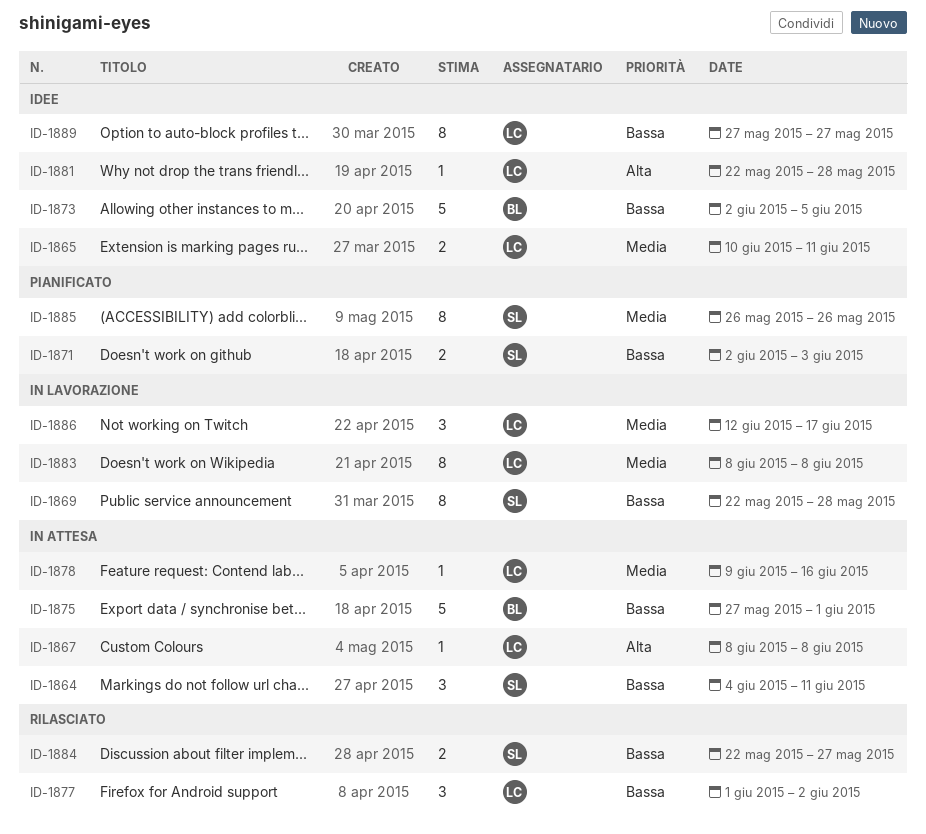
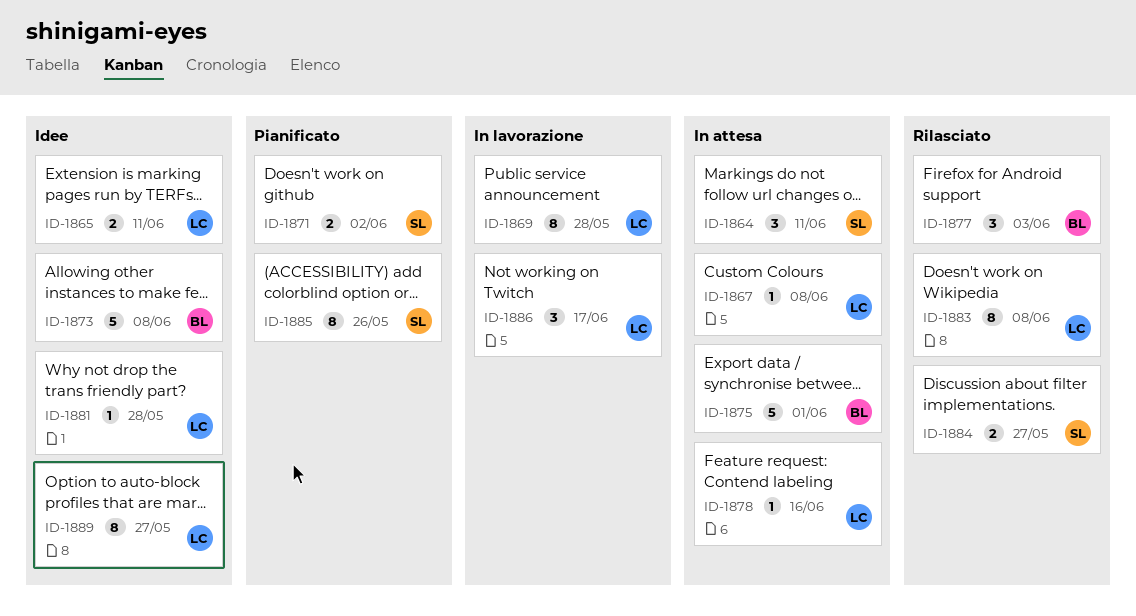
ID-1869, owner: SL -> LC
ID-1871, due: Jun 3 -> Jun 2
ID-1873, due: Jun 5 -> Jun 8
ID-1877, owner: LC -> BL
ID-1877, due: Jun 2 -> Jun 3
ID-1883, status: In lavorazione -> Rilasciato

